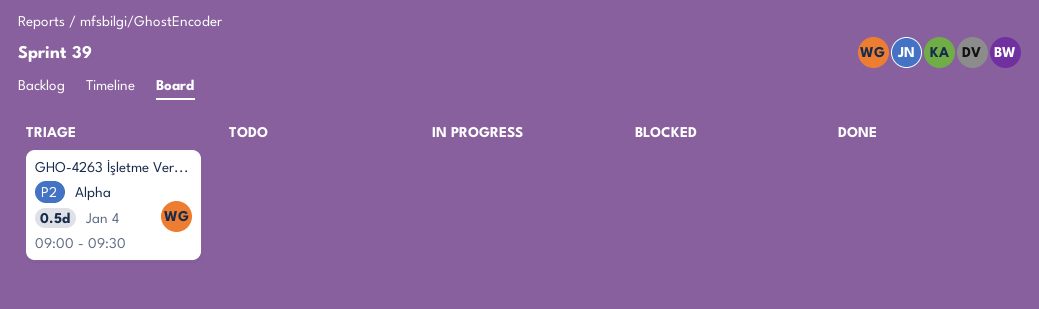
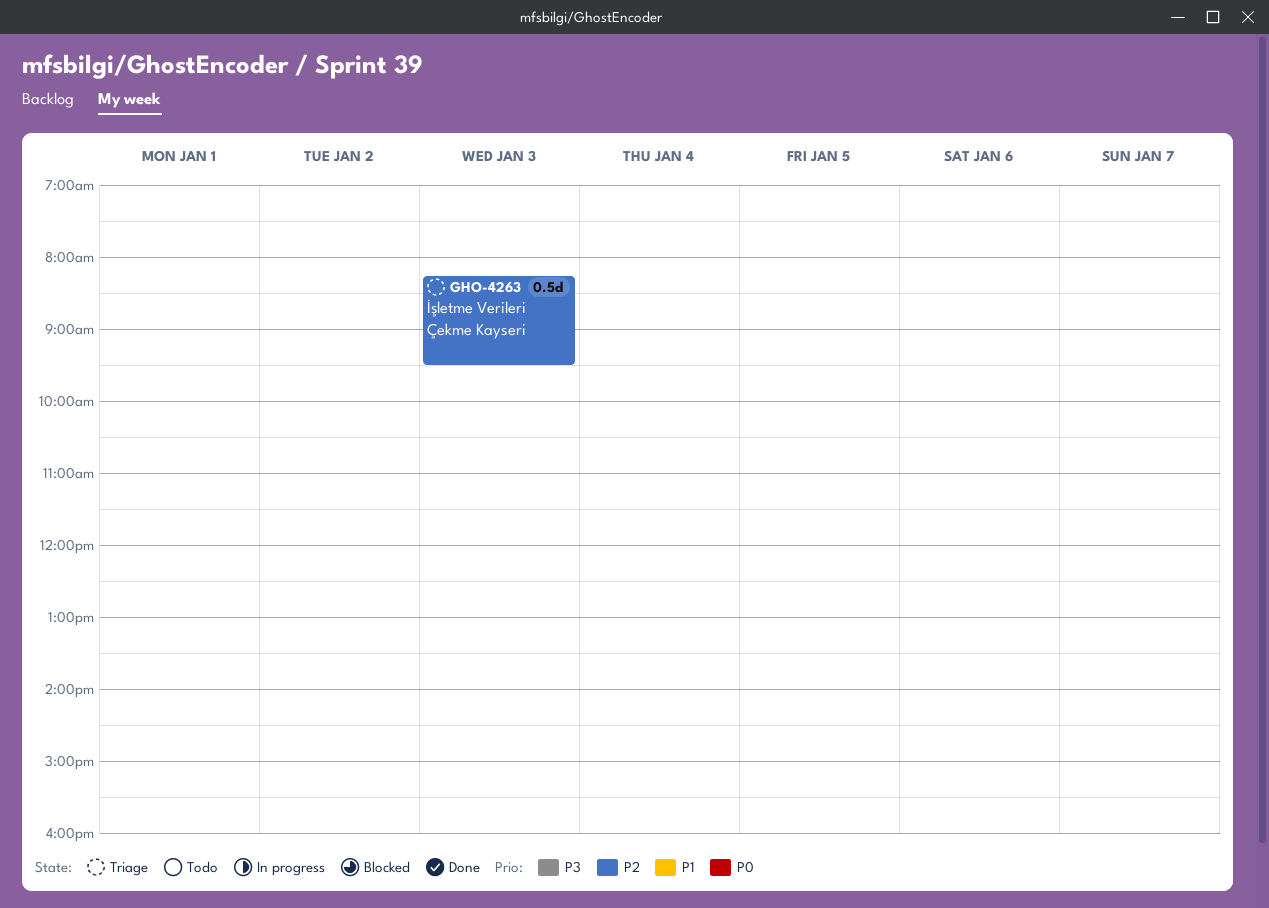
GHO-4263, day: Jan 4 -> Jan 3
GHO-4263, begins: 09:00 -> 08:15

